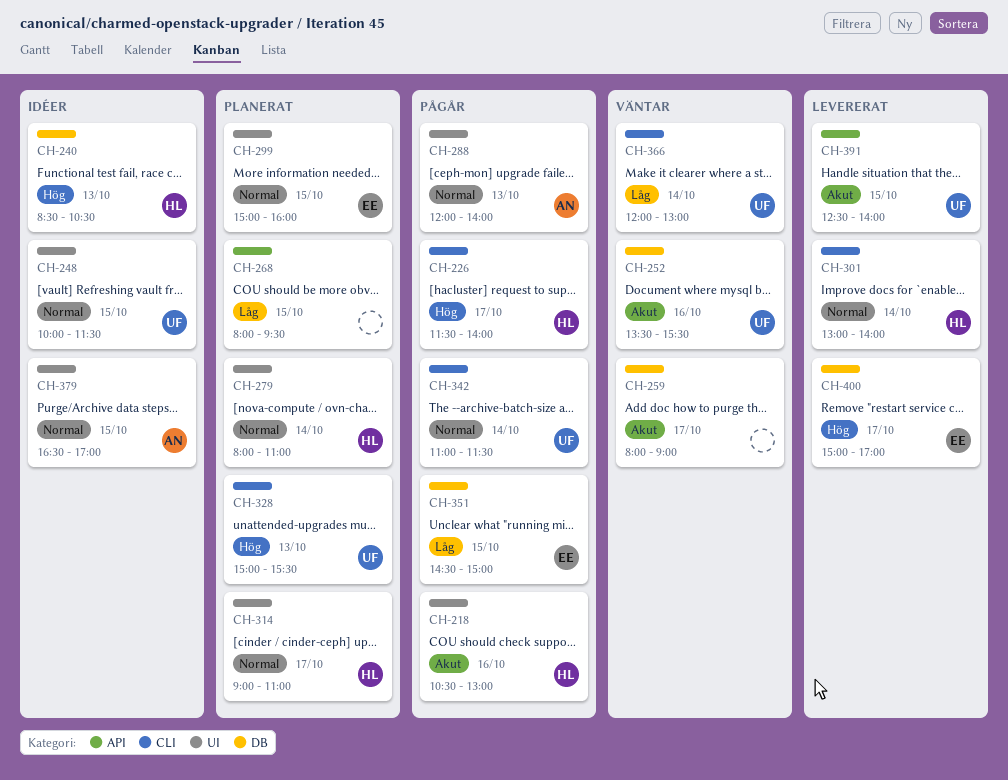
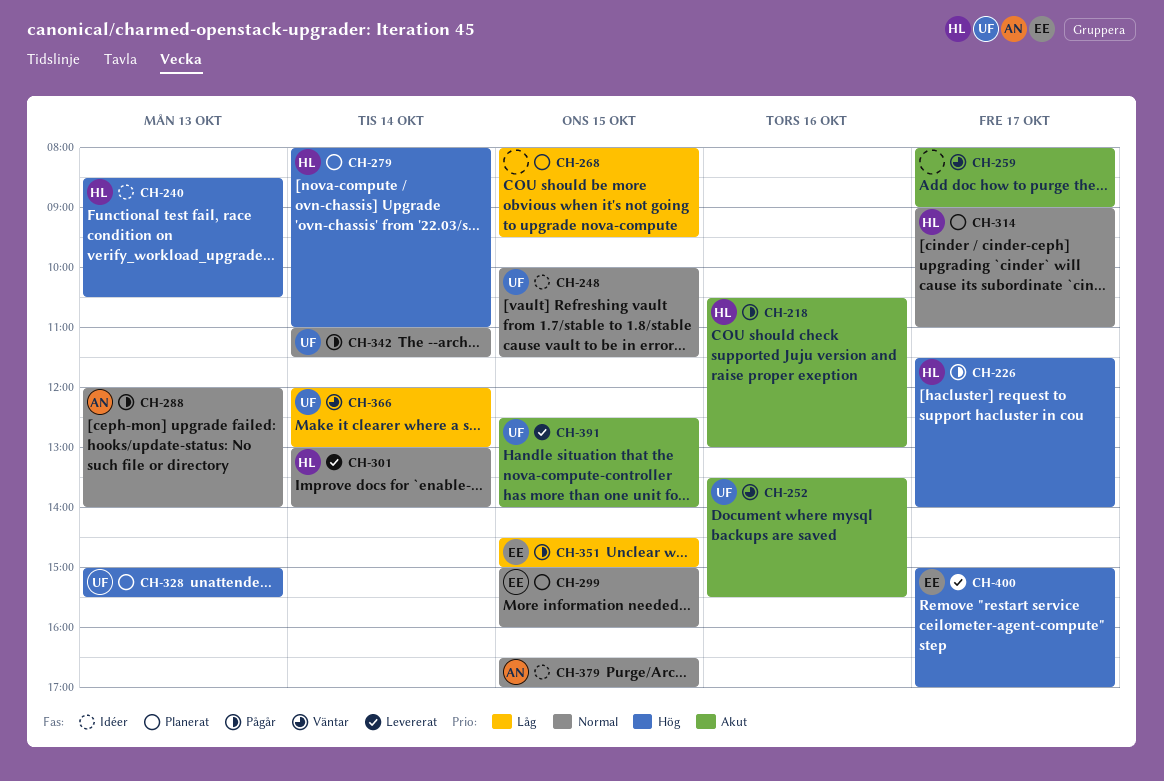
CH-279, priority: Normal -> Hög

